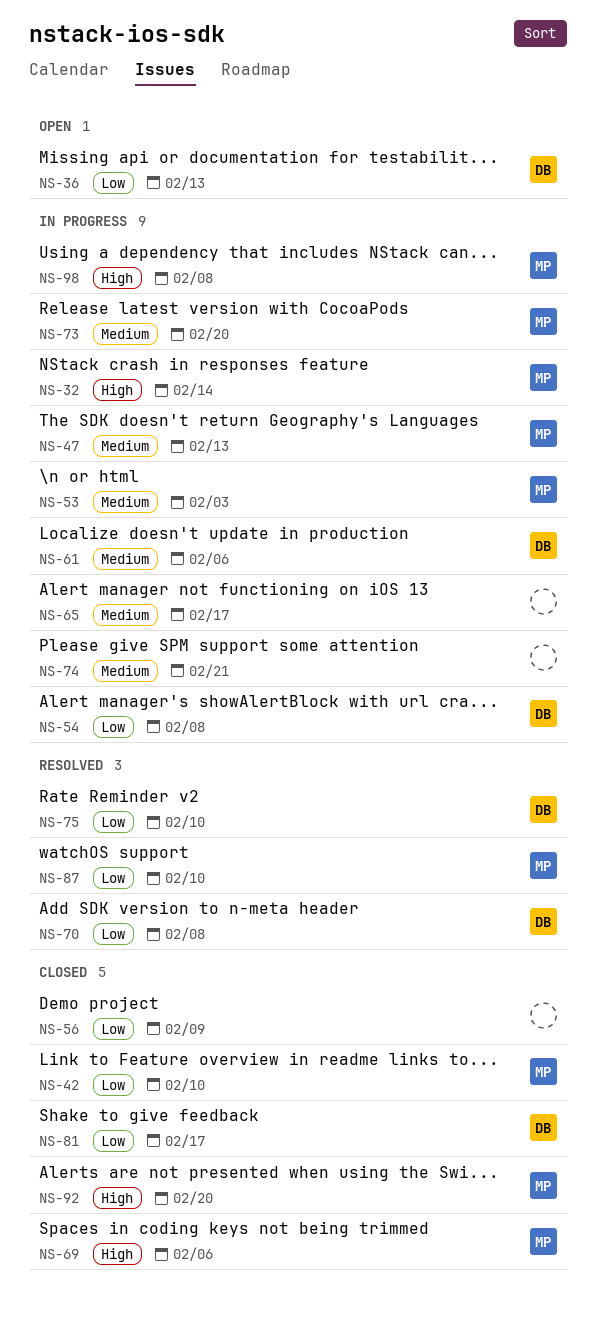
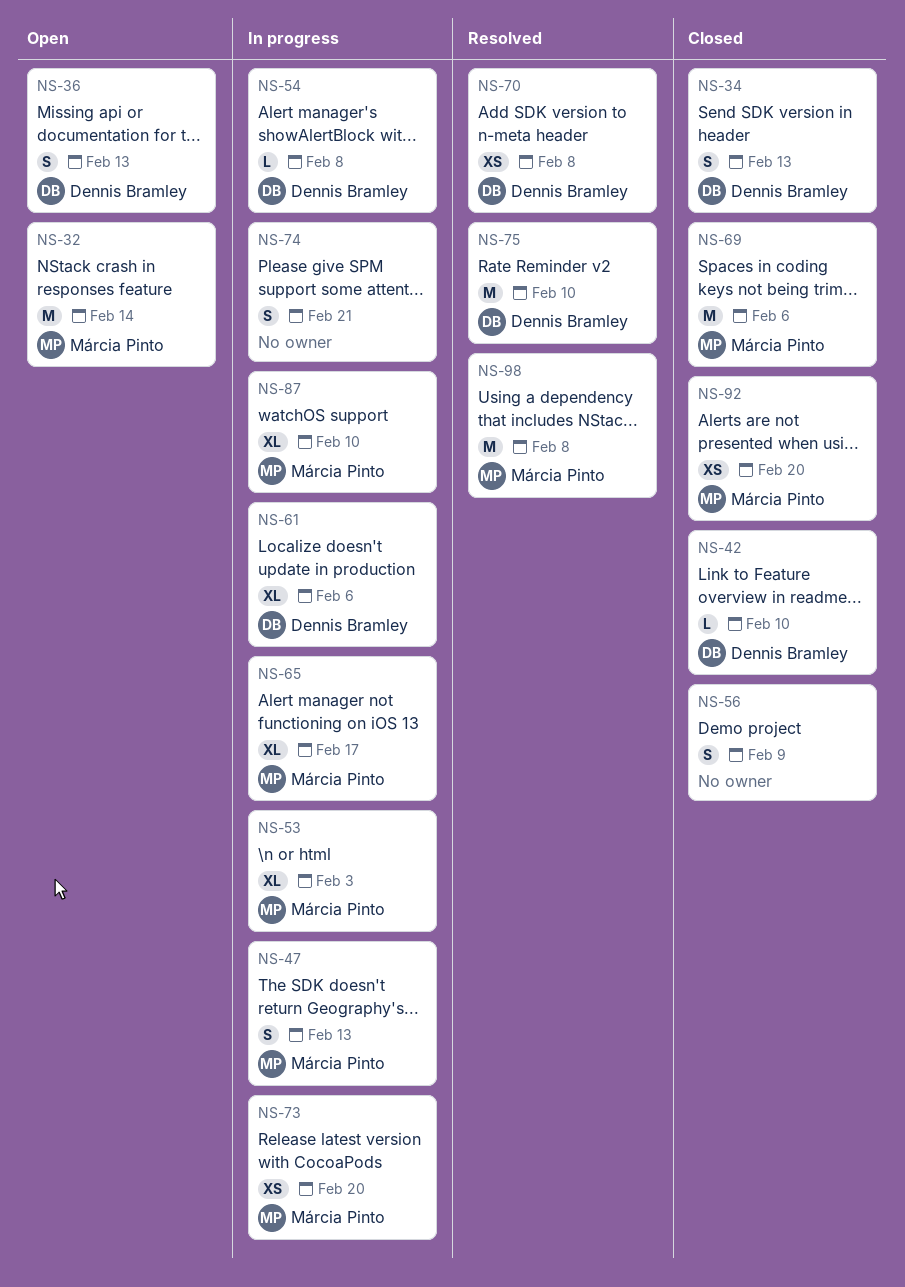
NS-32, status: In progress -> Open
NS-34: none -> present
NS-42, owner: Márcia Pinto -> Dennis Bramley
NS-65, owner: none -> Márcia Pinto
NS-81: present -> none
NS-87, status: Resolved -> In progress
NS-98, status: In progress -> Resolved

